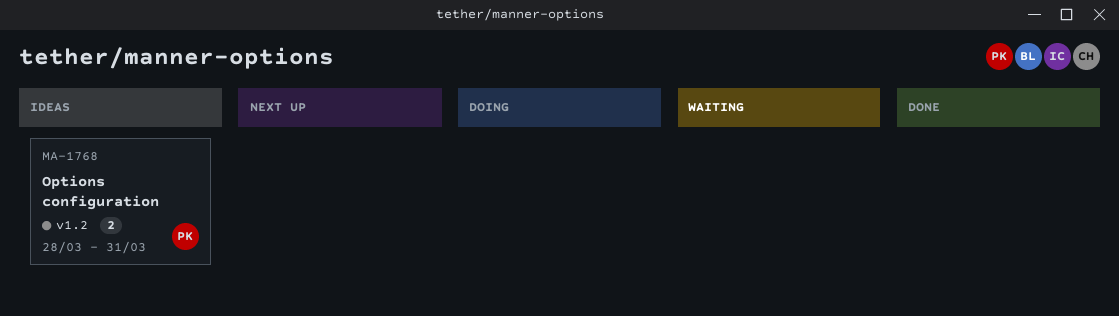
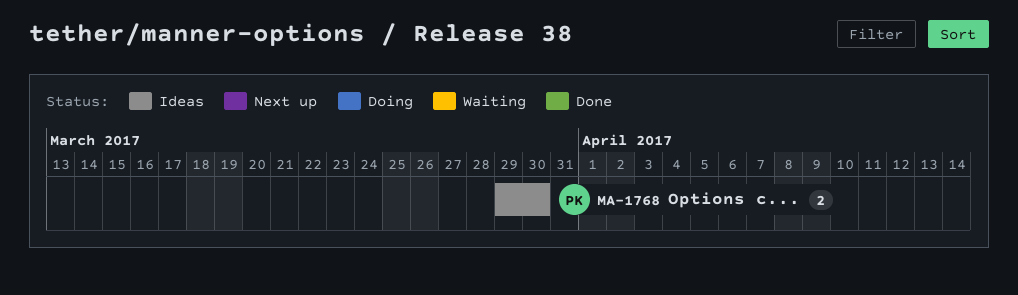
MA-1768, start: Mar 28 -> Mar 29
MA-1768, due: Mar 31 -> Mar 30

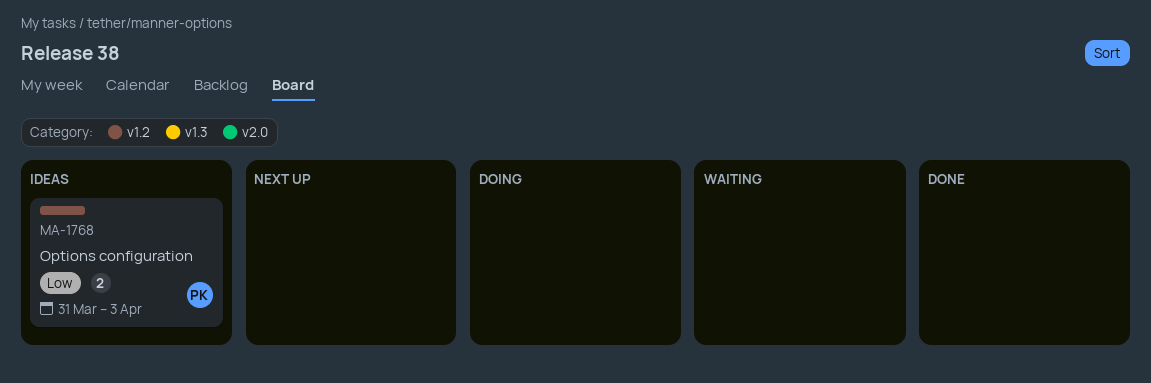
MA-1768, start: Mar 29 -> Mar 31
MA-1768, due: Mar 30 -> Apr 3

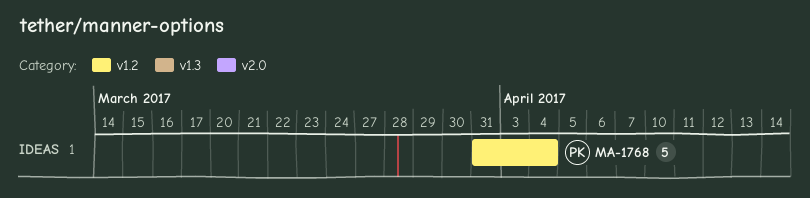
MA-1768, estimate: 2 -> 5
MA-1768, due: Apr 3 -> Apr 4

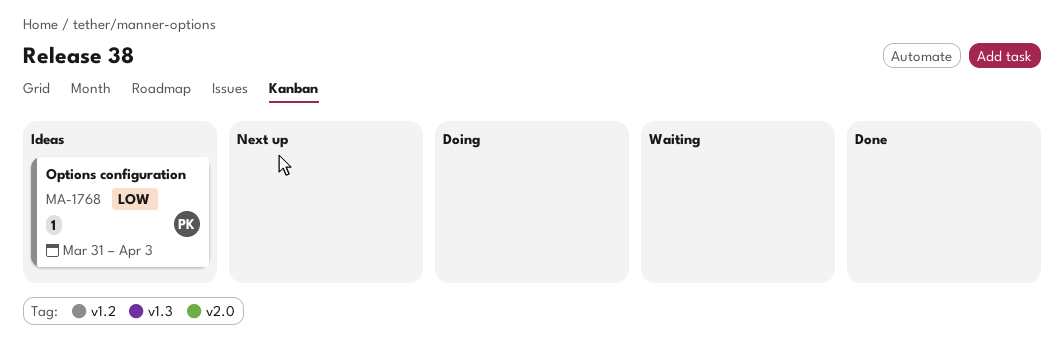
MA-1768, estimate: 5 -> 1
MA-1768, due: Apr 4 -> Apr 3

